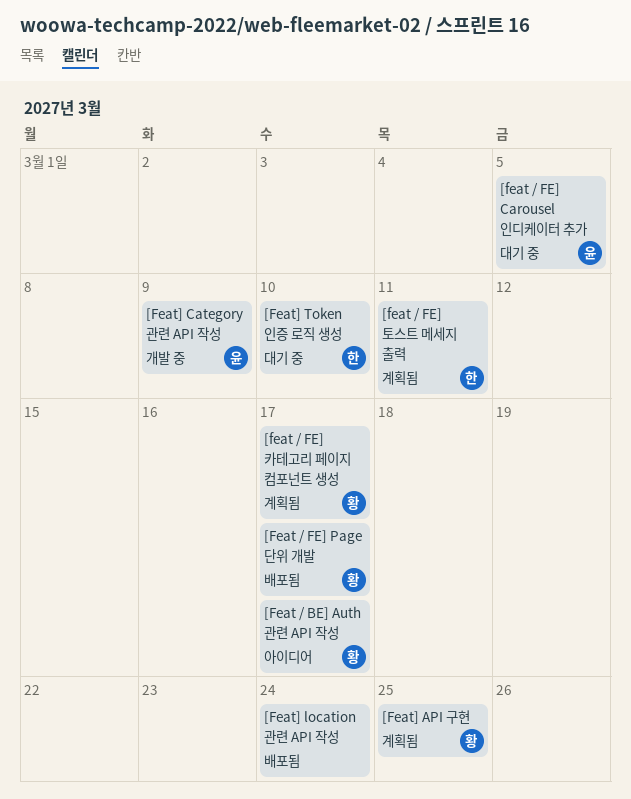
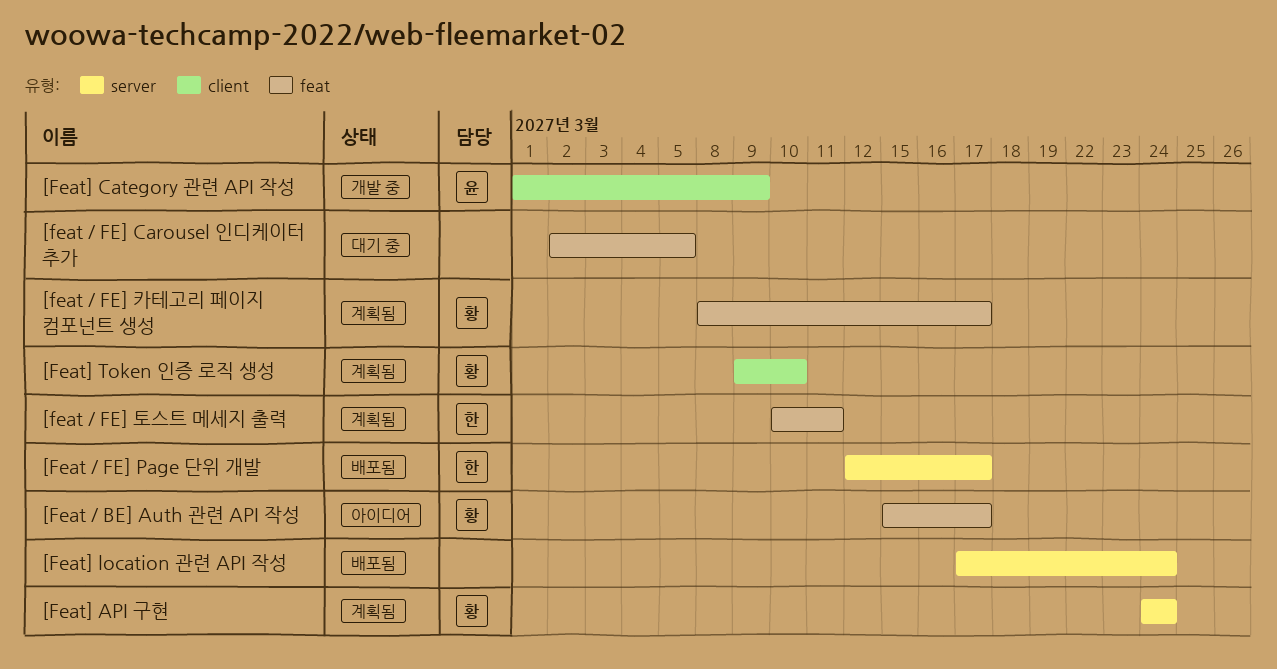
[feat / FE] Carousel 인디케이터 추가, owner: 윤 -> none
[Feat / FE] Page 단위 개발, owner: 황 -> 한
[Feat] API 구현, due: Mar 25 -> Mar 24
[Feat] Token 인증 로직 생성, status: 대기 중 -> 계획됨
[Feat] Token 인증 로직 생성, owner: 한 -> 황

